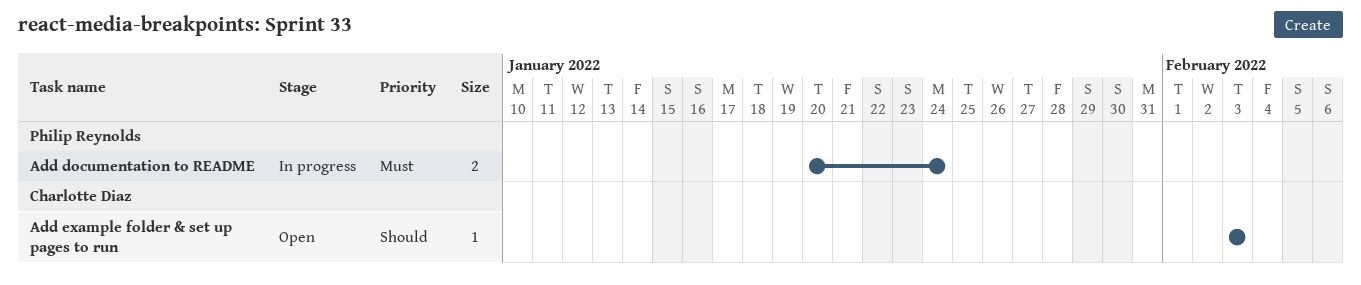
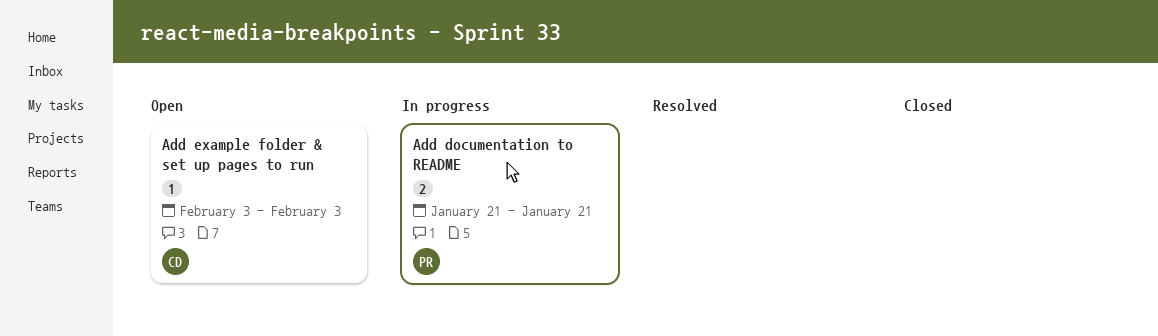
Add documentation to README, start: Jan 20 -> Jan 21
Add documentation to README, due: Jan 24 -> Jan 21

